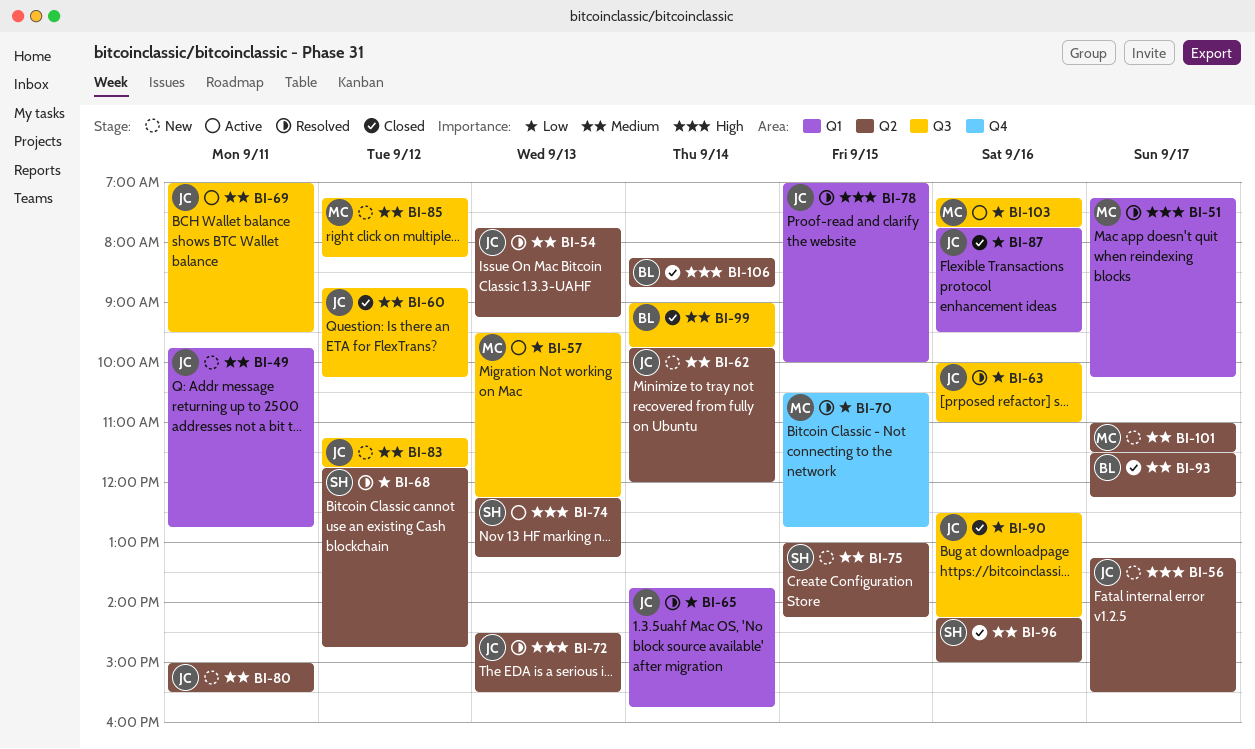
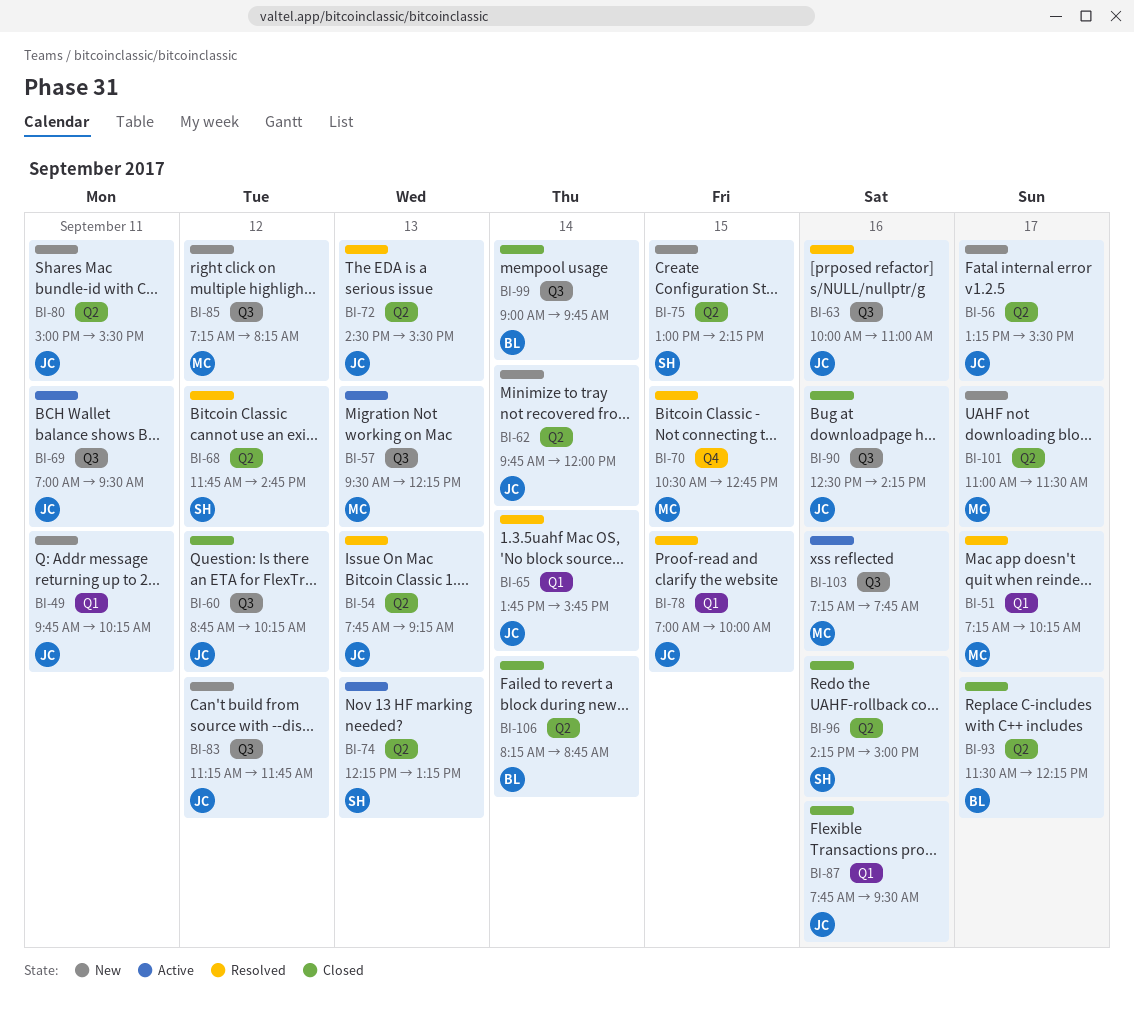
BI-49, ends: 12:45 -> 10:15

